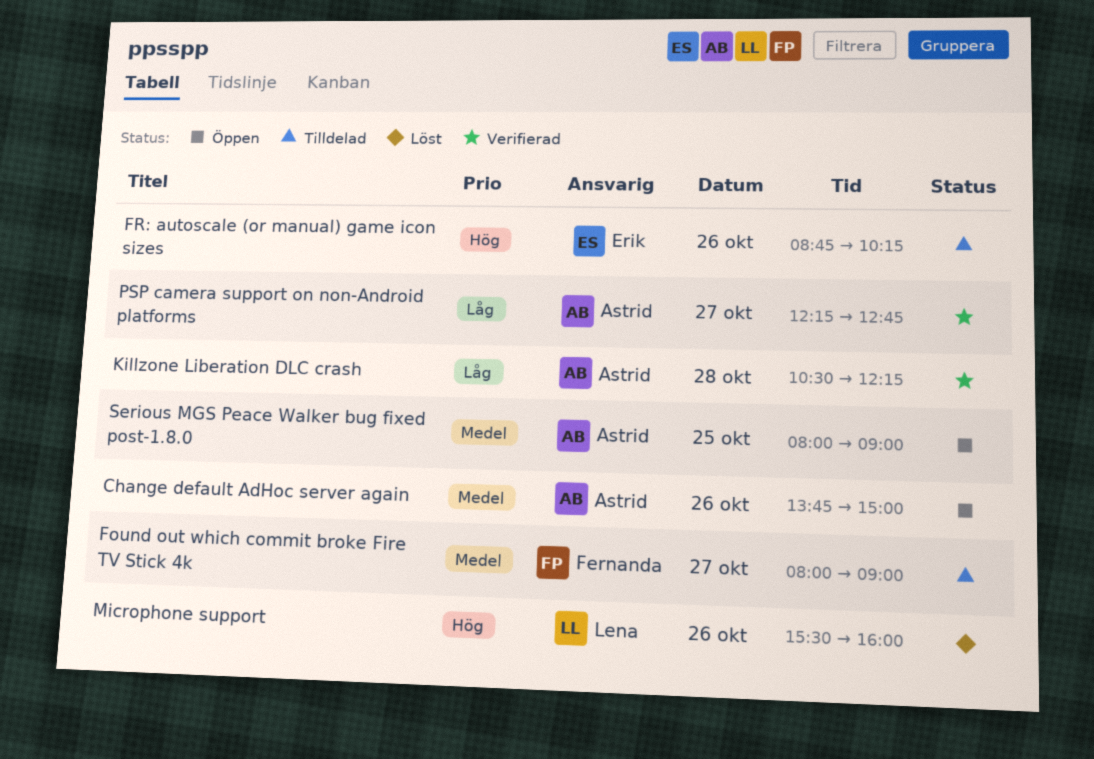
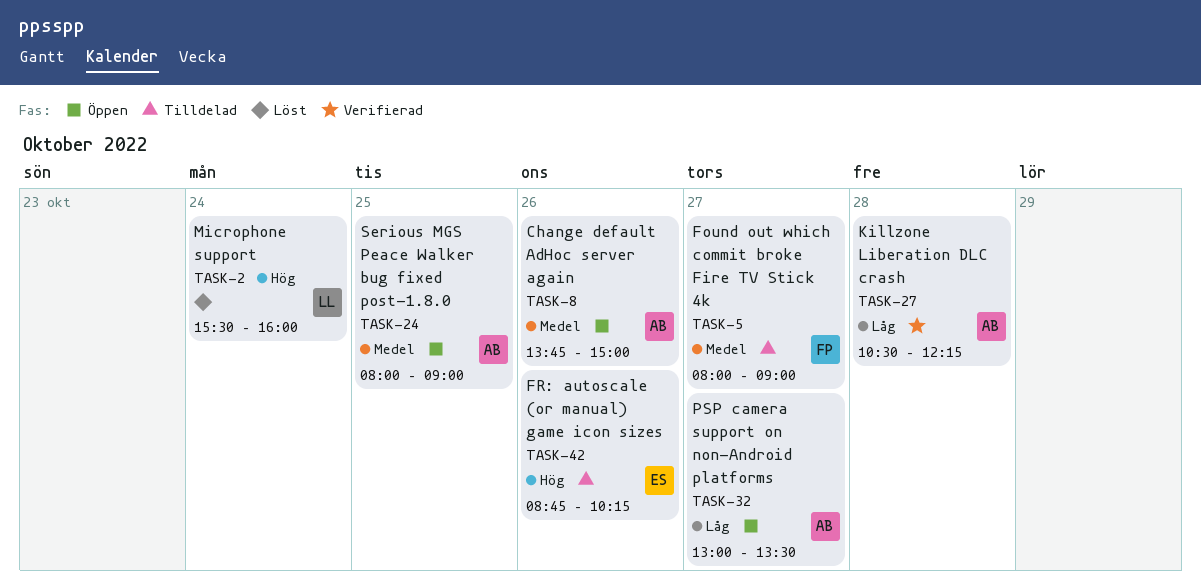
Microphone support, day: Oct 26 -> Oct 24
PSP camera support on non-Android platforms, status: Verifierad -> Öppen
PSP camera support on non-Android platforms, begins: 12:15 -> 13:00
PSP camera support on non-Android platforms, ends: 12:45 -> 13:30

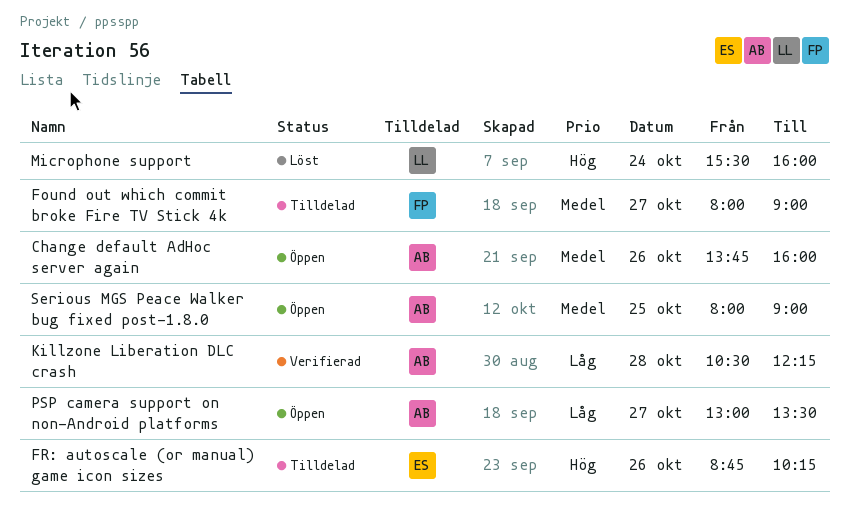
Change default AdHoc server again, ends: 15:00 -> 16:00

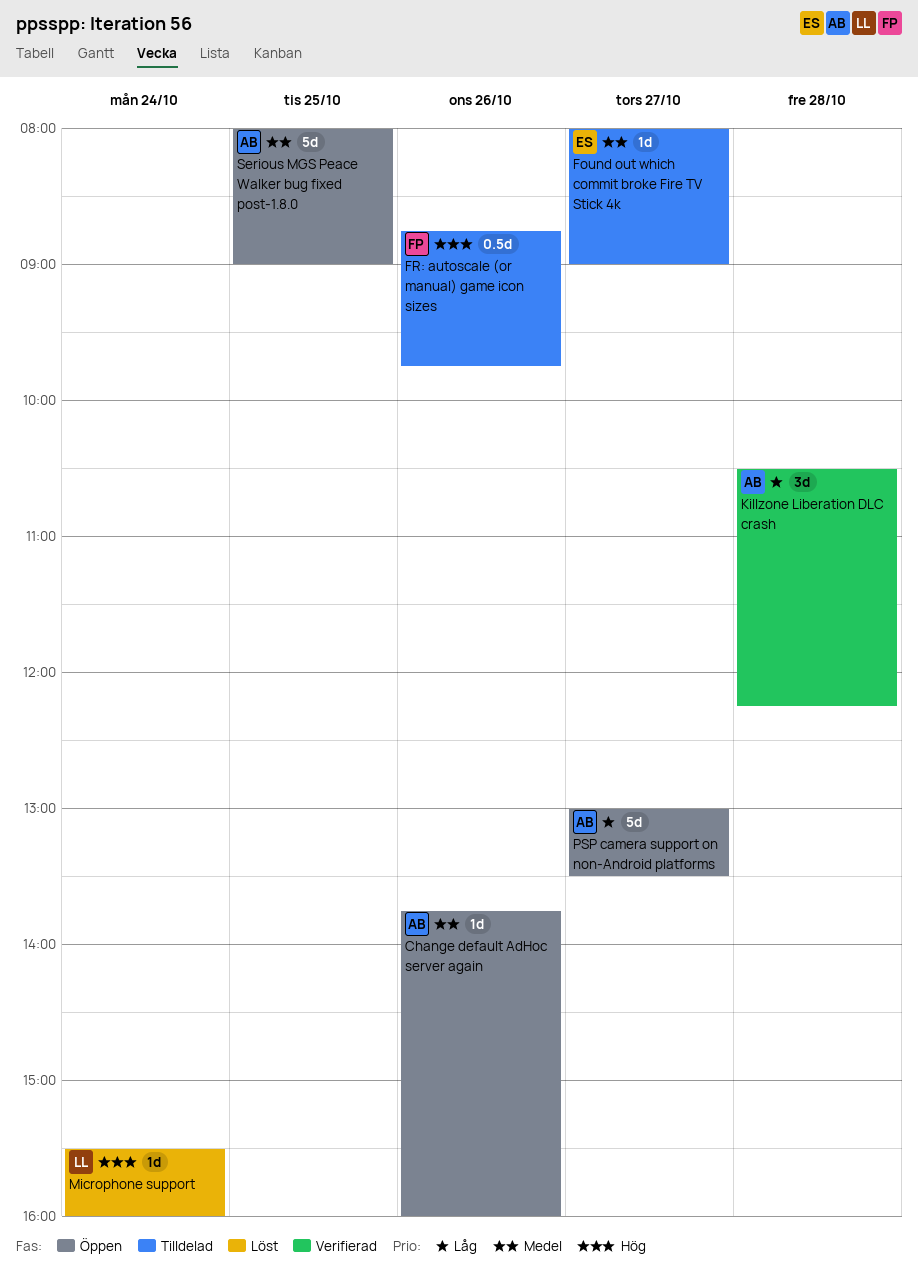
Found out which commit broke Fire TV Stick 4k, owner: FP -> ES
FR: autoscale (or manual) game icon sizes, owner: ES -> FP
FR: autoscale (or manual) game icon sizes, ends: 10:15 -> 09:45

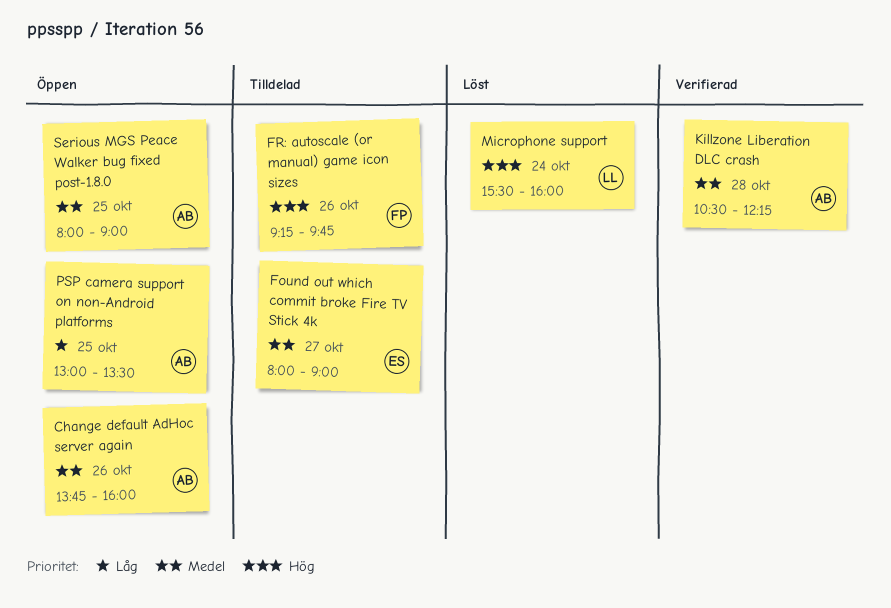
FR: autoscale (or manual) game icon sizes, begins: 08:45 -> 09:15
Killzone Liberation DLC crash, priority: Låg -> Medel
PSP camera support on non-Android platforms, day: Oct 27 -> Oct 25

